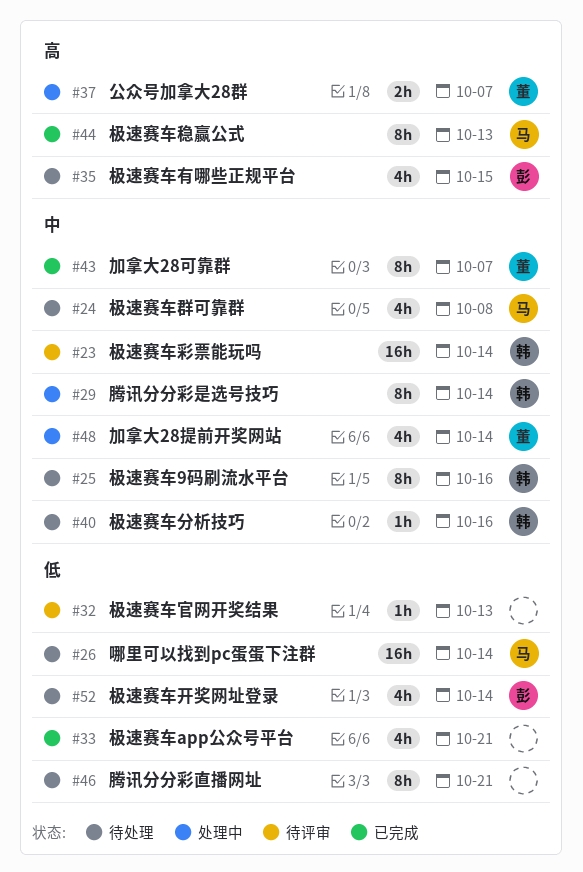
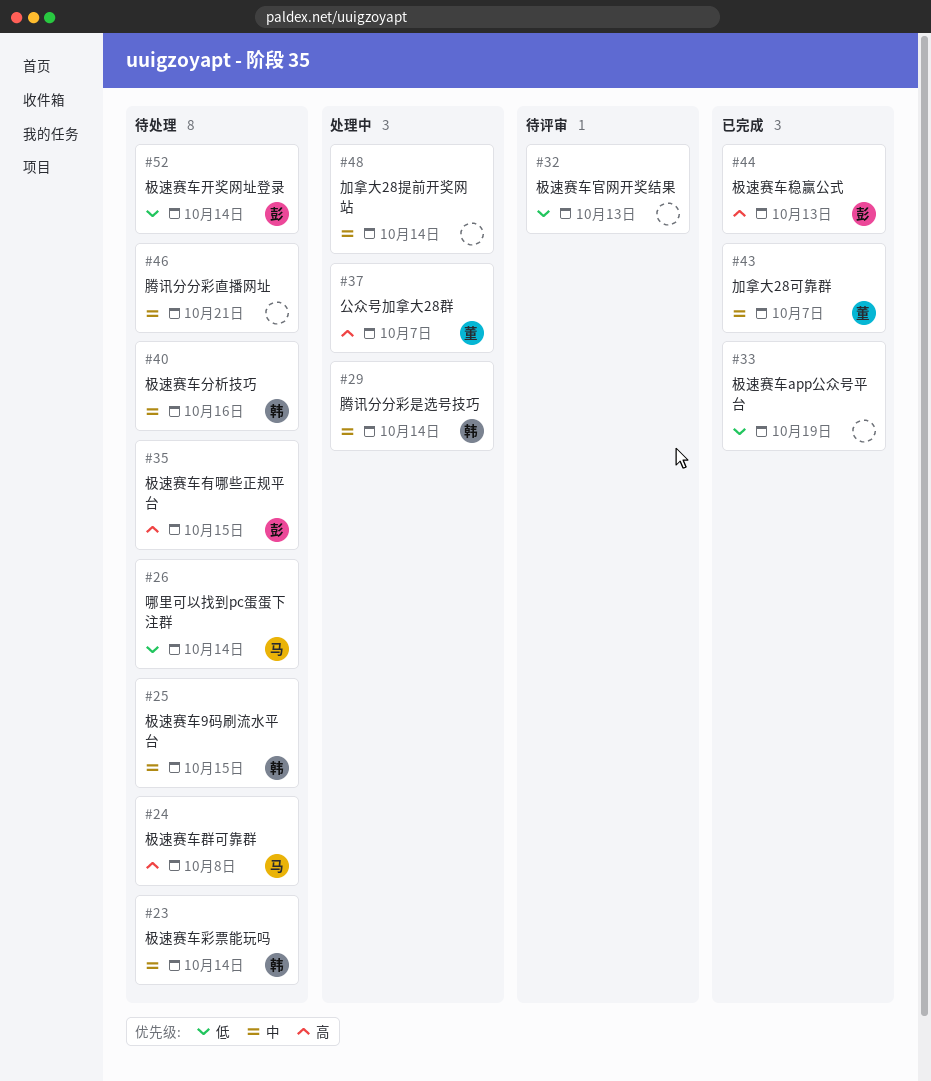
#23, status: 待评审 -> 待处理
#24, priority: 中 -> 高
#25, due: Oct 16 -> Oct 15
#33, due: Oct 21 -> Oct 19
#44, owner: 马 -> 彭
#46, priority: 低 -> 中
#48, owner: 董 -> none

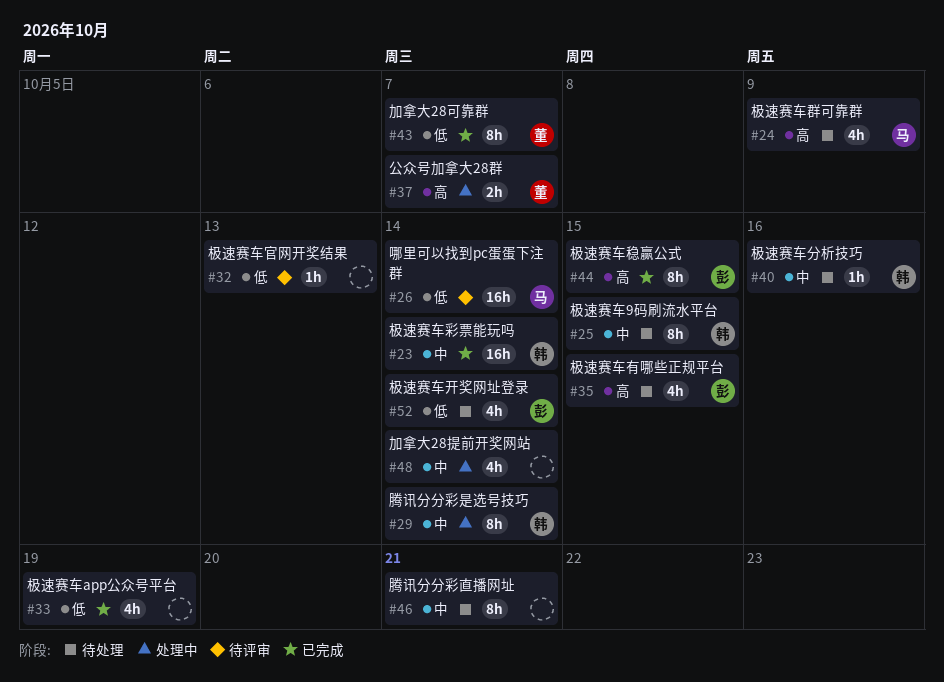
#23, status: 待处理 -> 已完成
#24, due: Oct 8 -> Oct 9
#26, status: 待处理 -> 待评审
#43, priority: 中 -> 低
#44, due: Oct 13 -> Oct 15

